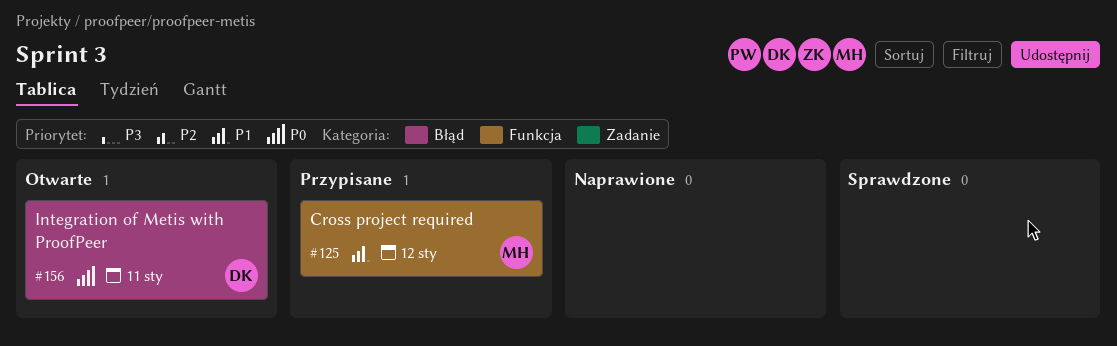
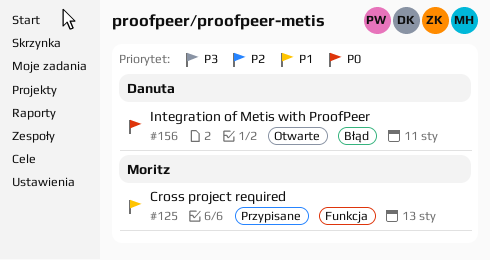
#125, due: Jan 12 -> Jan 13

